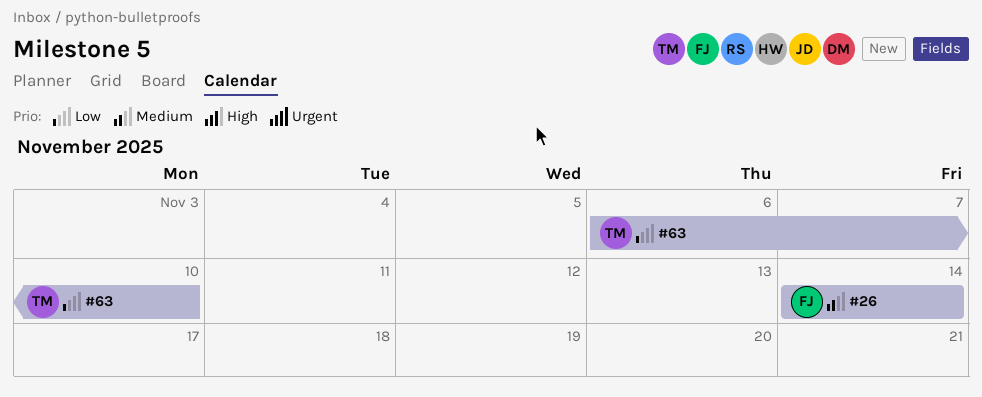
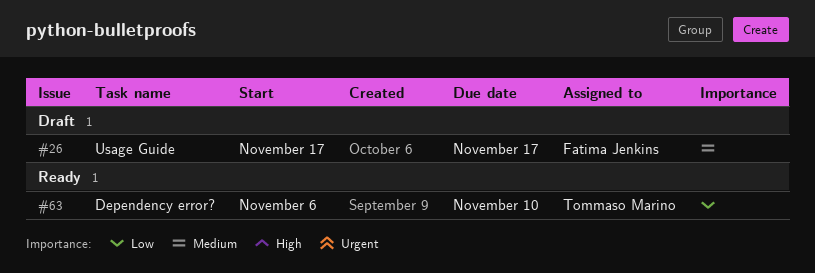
#26, start: Nov 14 -> Nov 17
#26, due: Nov 14 -> Nov 17

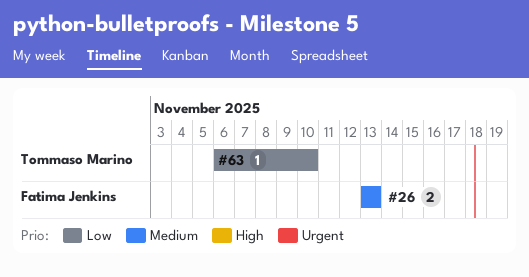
#26, start: Nov 17 -> Nov 13
#26, due: Nov 17 -> Nov 13

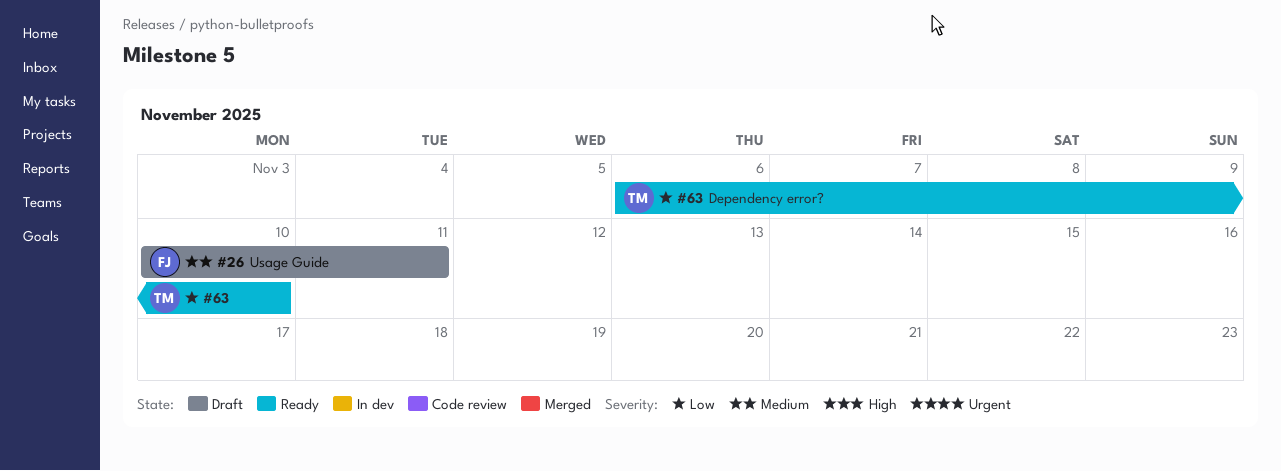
#26, start: Nov 13 -> Nov 10
#26, due: Nov 13 -> Nov 11

